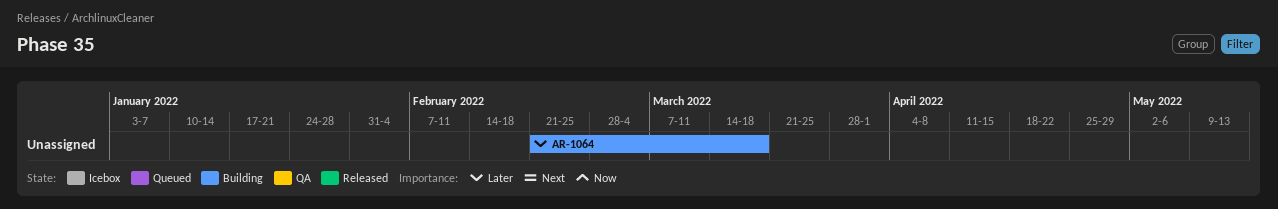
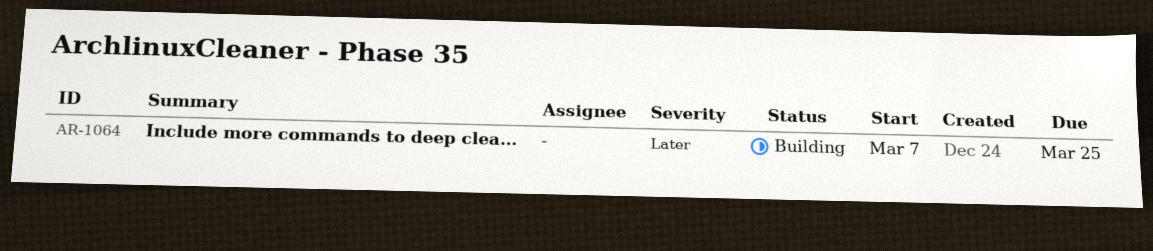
AR-1064, start: Feb 21 -> Mar 7
AR-1064, due: Mar 18 -> Mar 25

